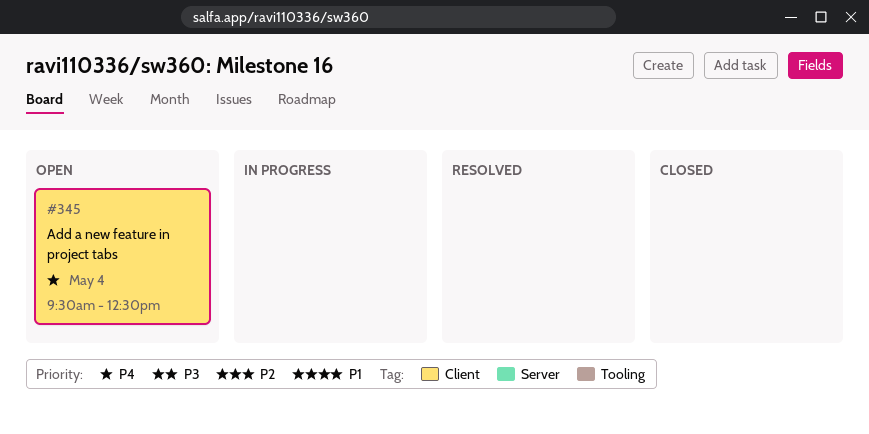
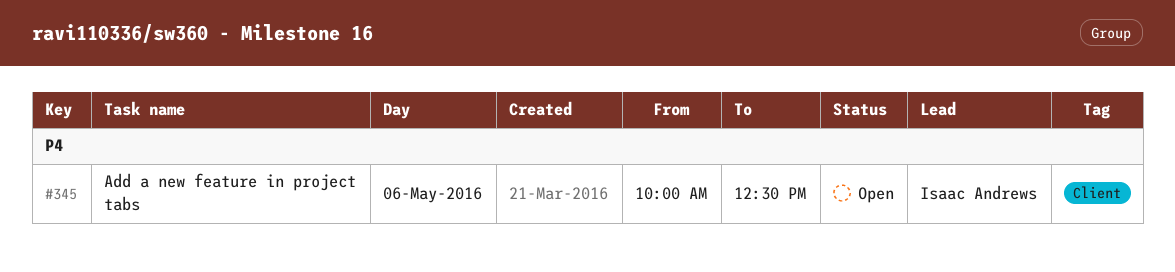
#345, day: May 4 -> May 6
#345, begins: 09:30 -> 10:00

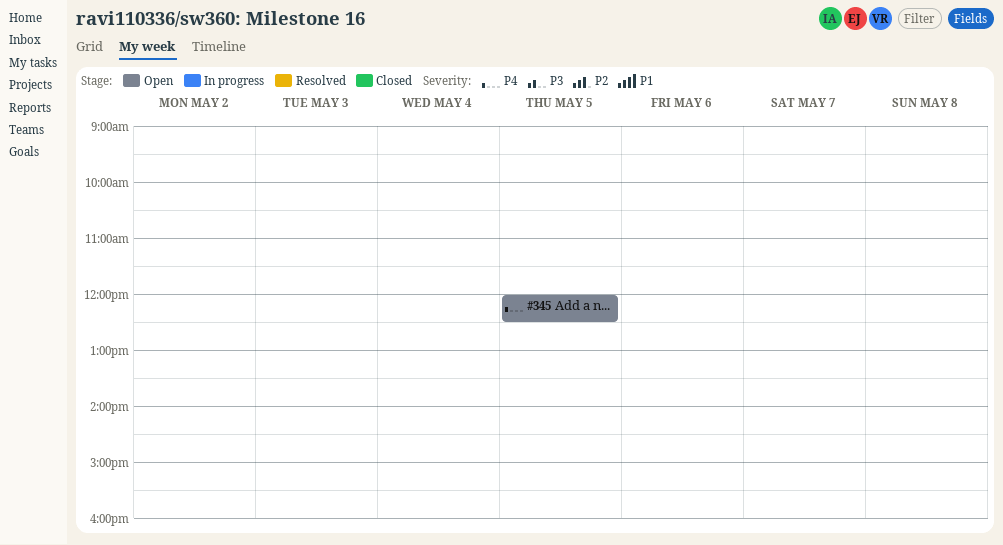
#345, day: May 6 -> May 5
#345, begins: 10:00 -> 12:00

